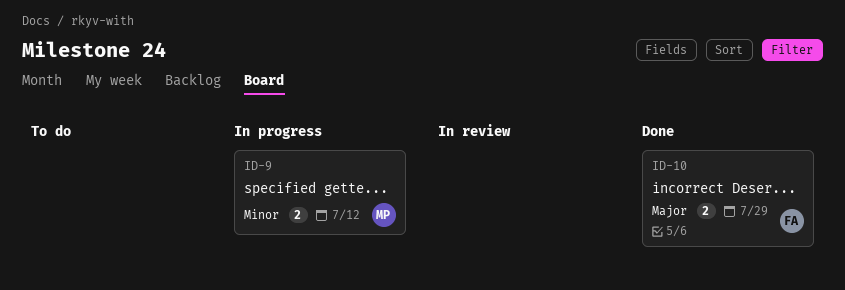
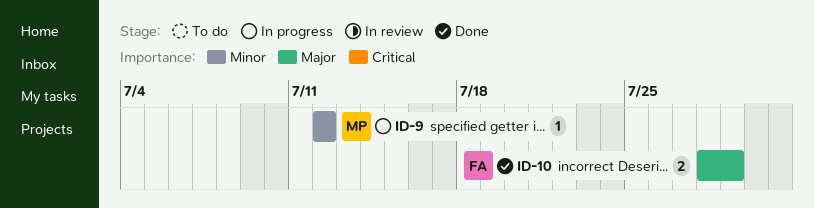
ID-9, estimate: 2 -> 1

